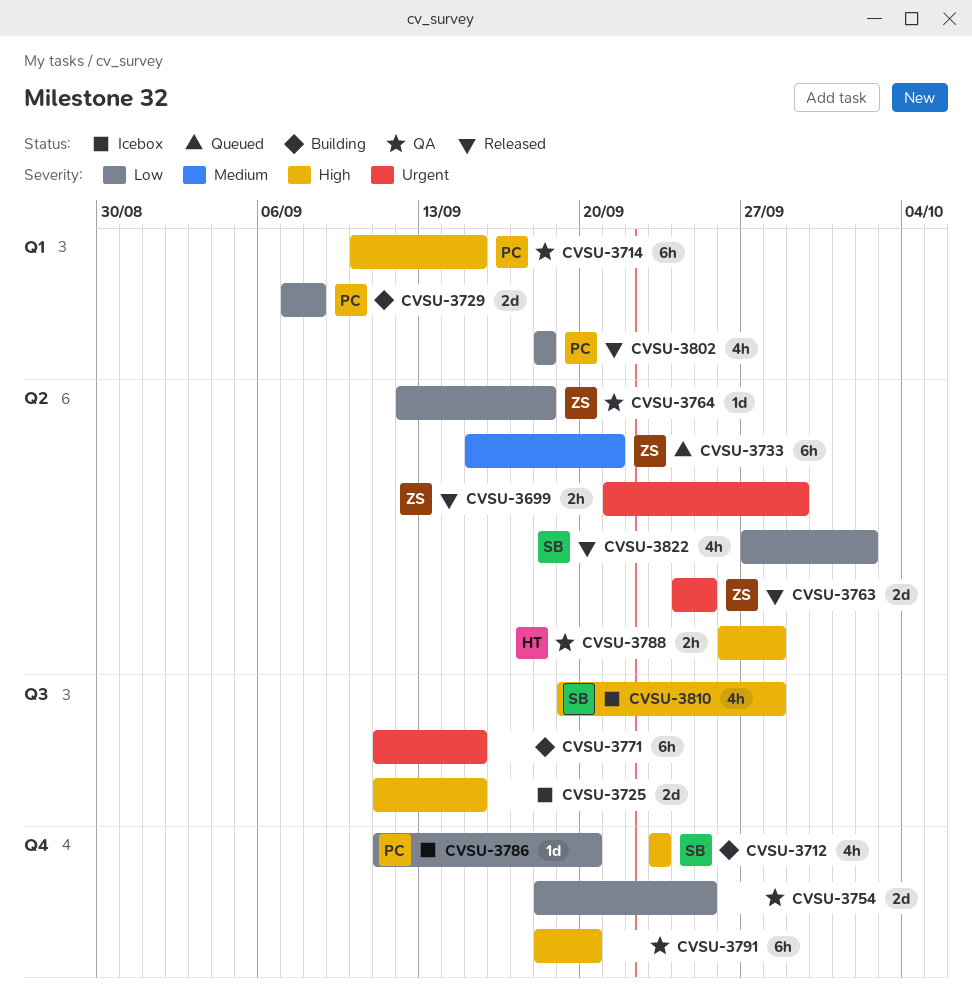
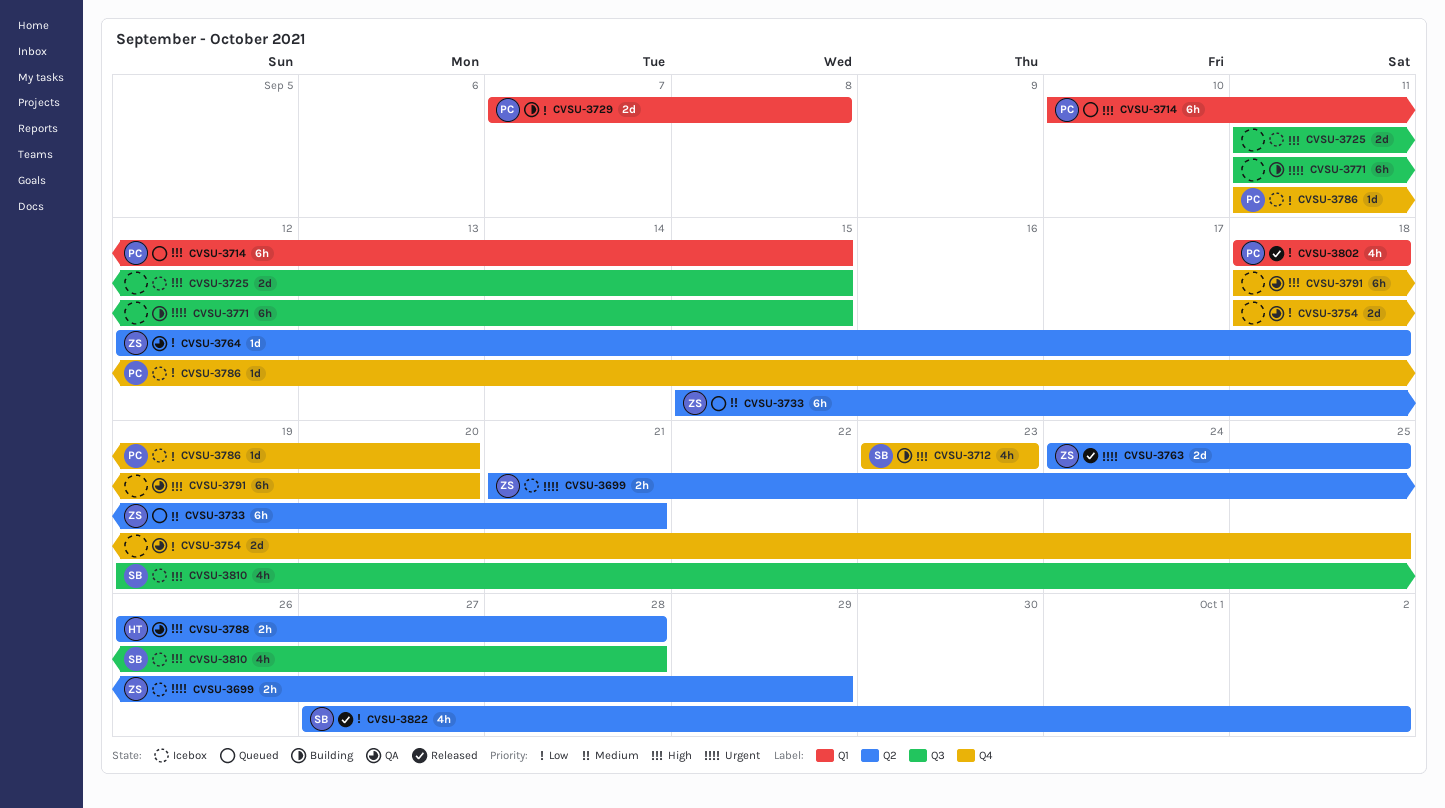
CVSU-3699, status: Released -> Icebox
CVSU-3714, status: QA -> Queued

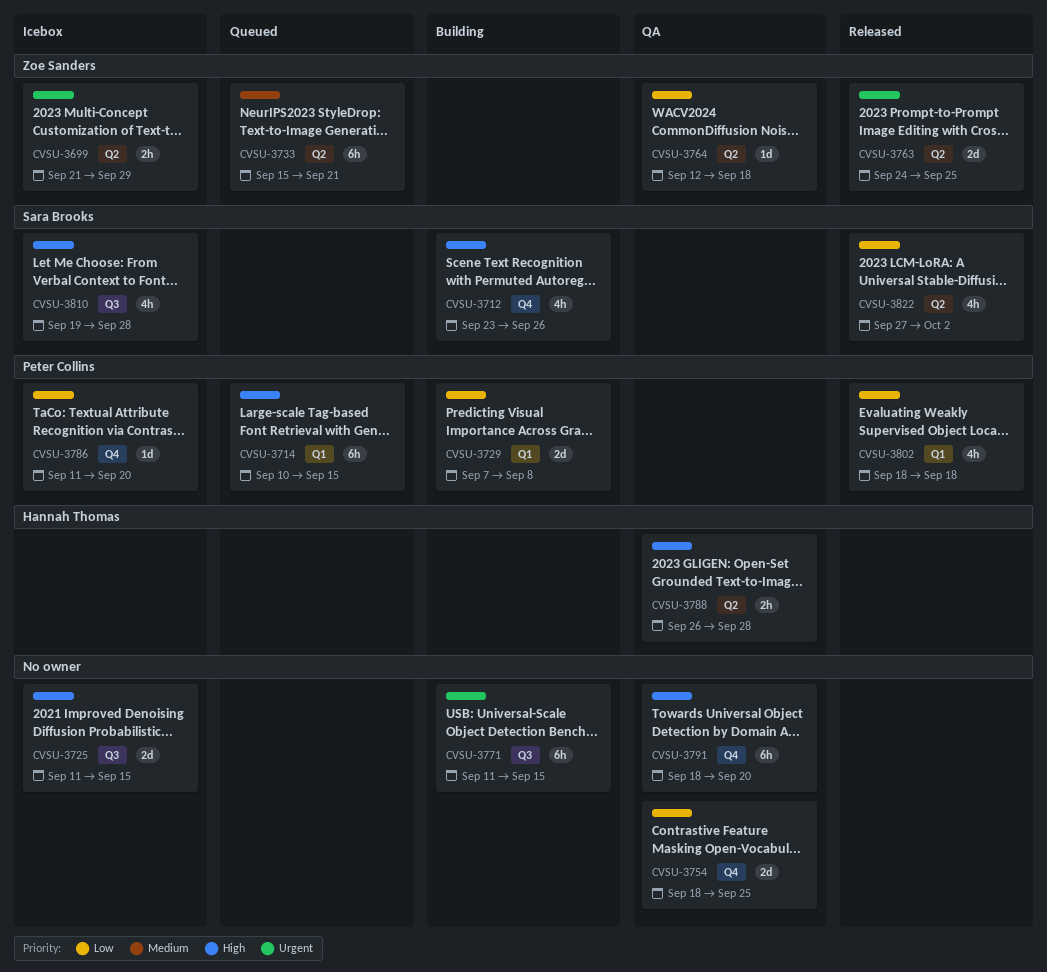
CVSU-3712, due: Sep 23 -> Sep 26

